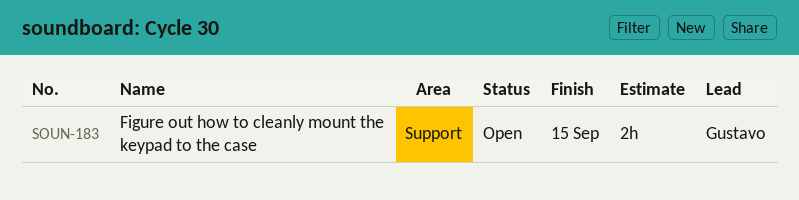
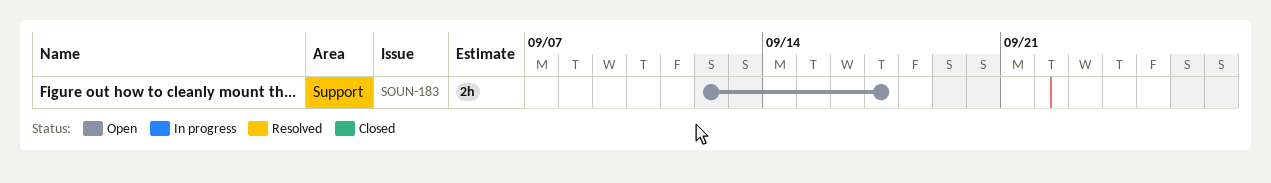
SOUN-183, due: Sep 15 -> Sep 17

